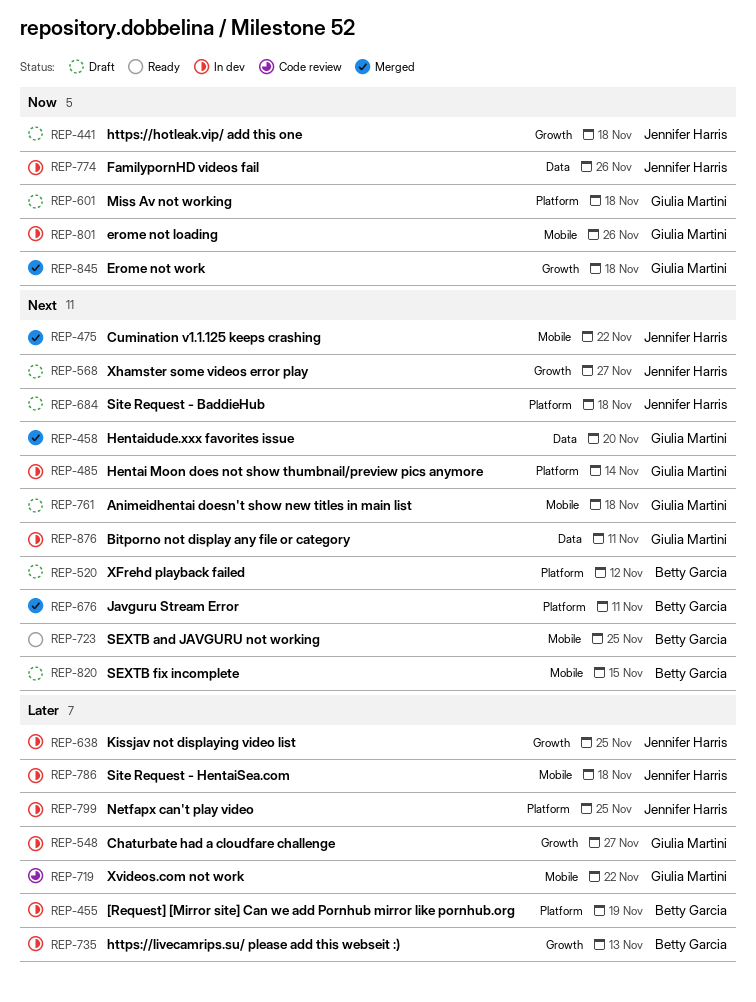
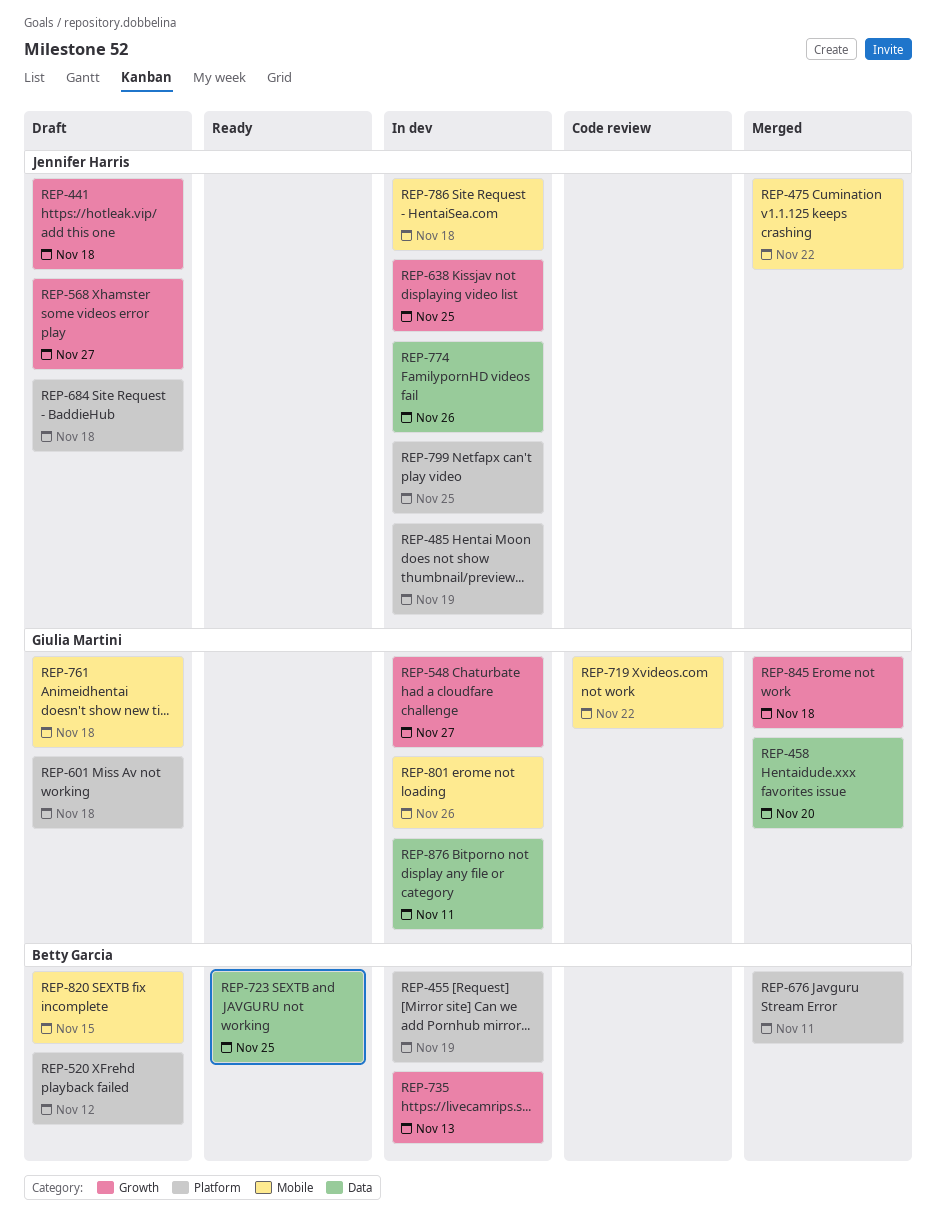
REP-485, owner: Giulia Martini -> Jennifer Harris
REP-485, due: Nov 14 -> Nov 19
REP-723, label: Mobile -> Data

